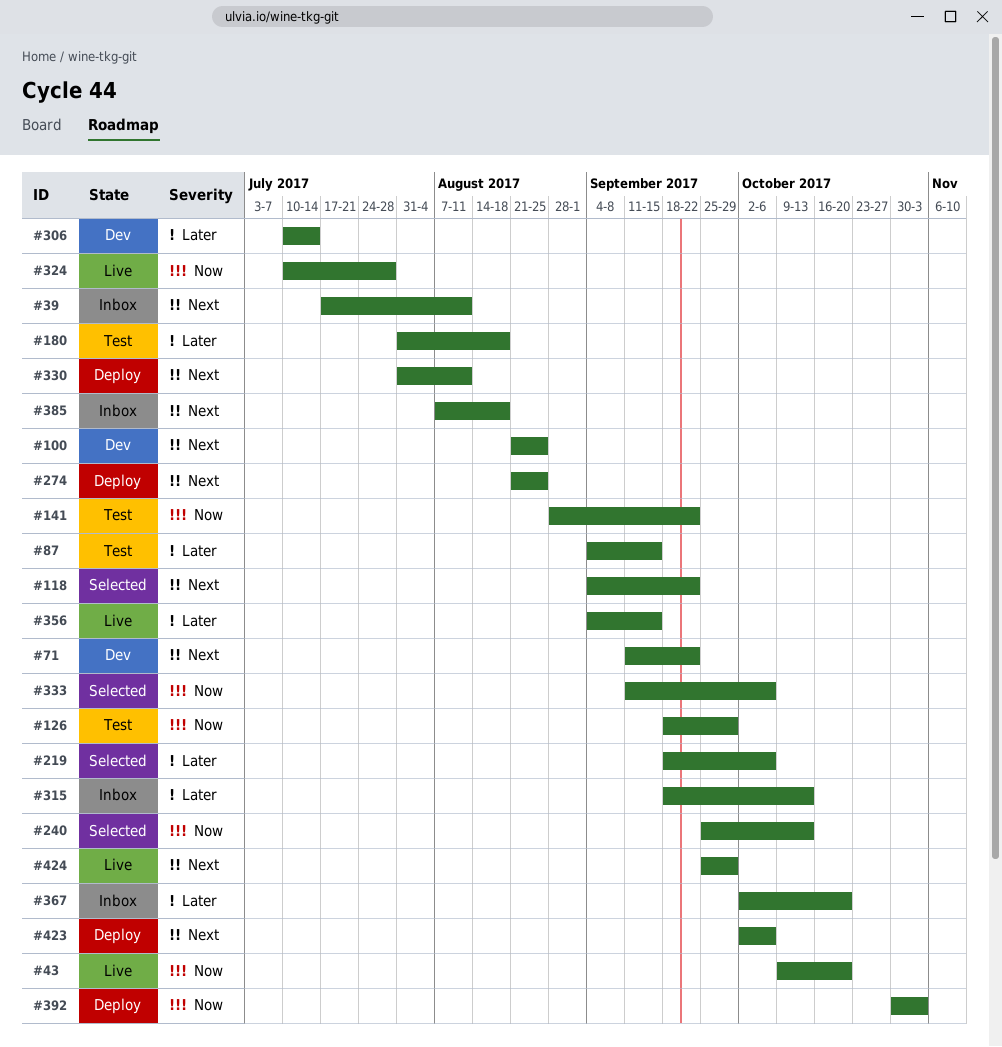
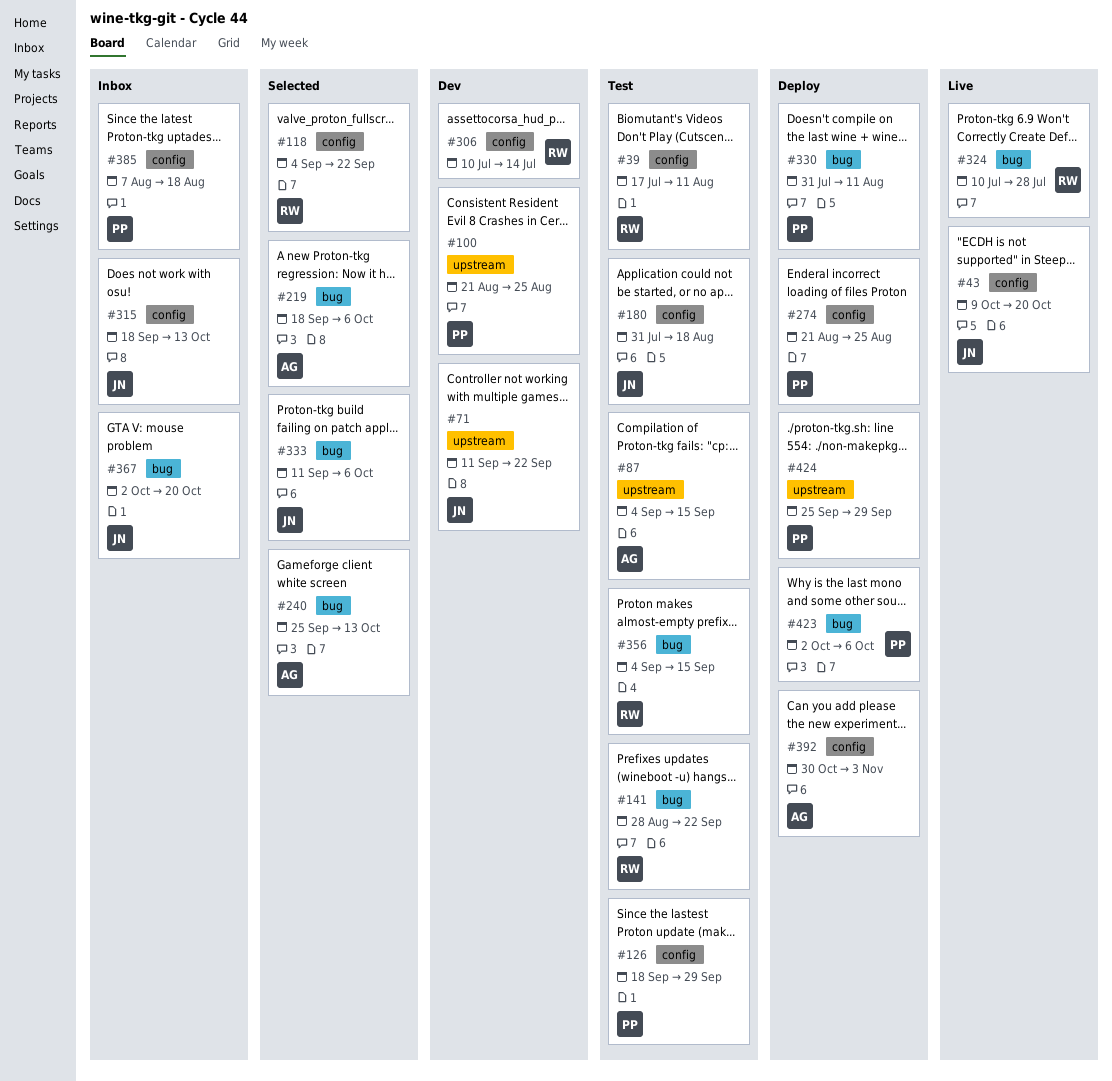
#39, status: Inbox -> Test
#356, status: Live -> Test
#424, status: Live -> Deploy

